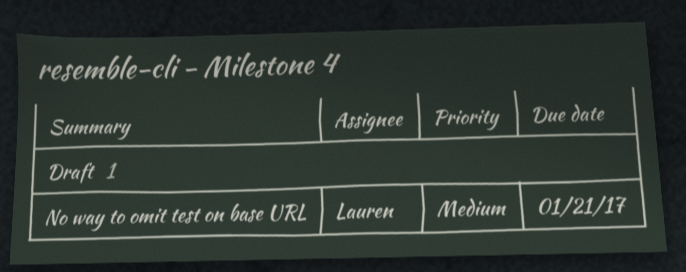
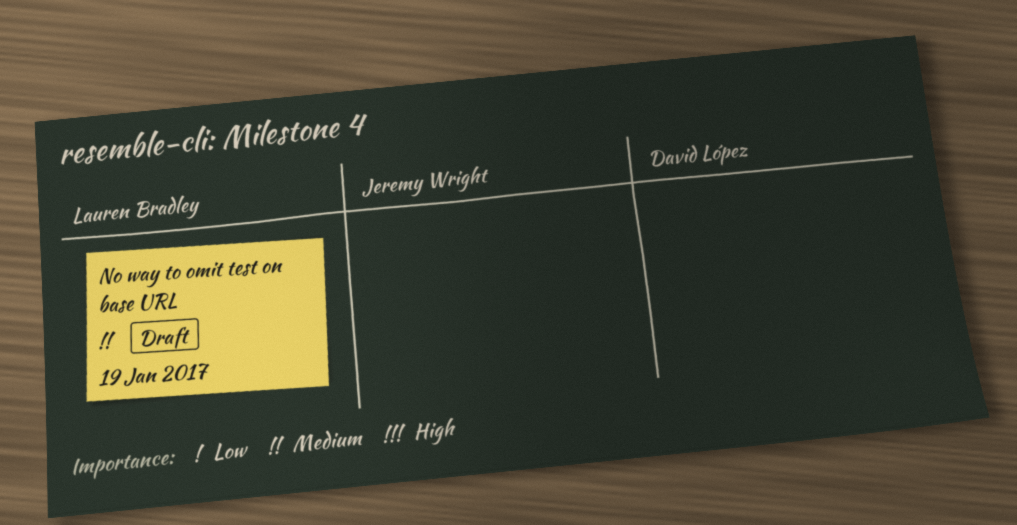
No way to omit test on base URL, due: Jan 21 -> Jan 19

